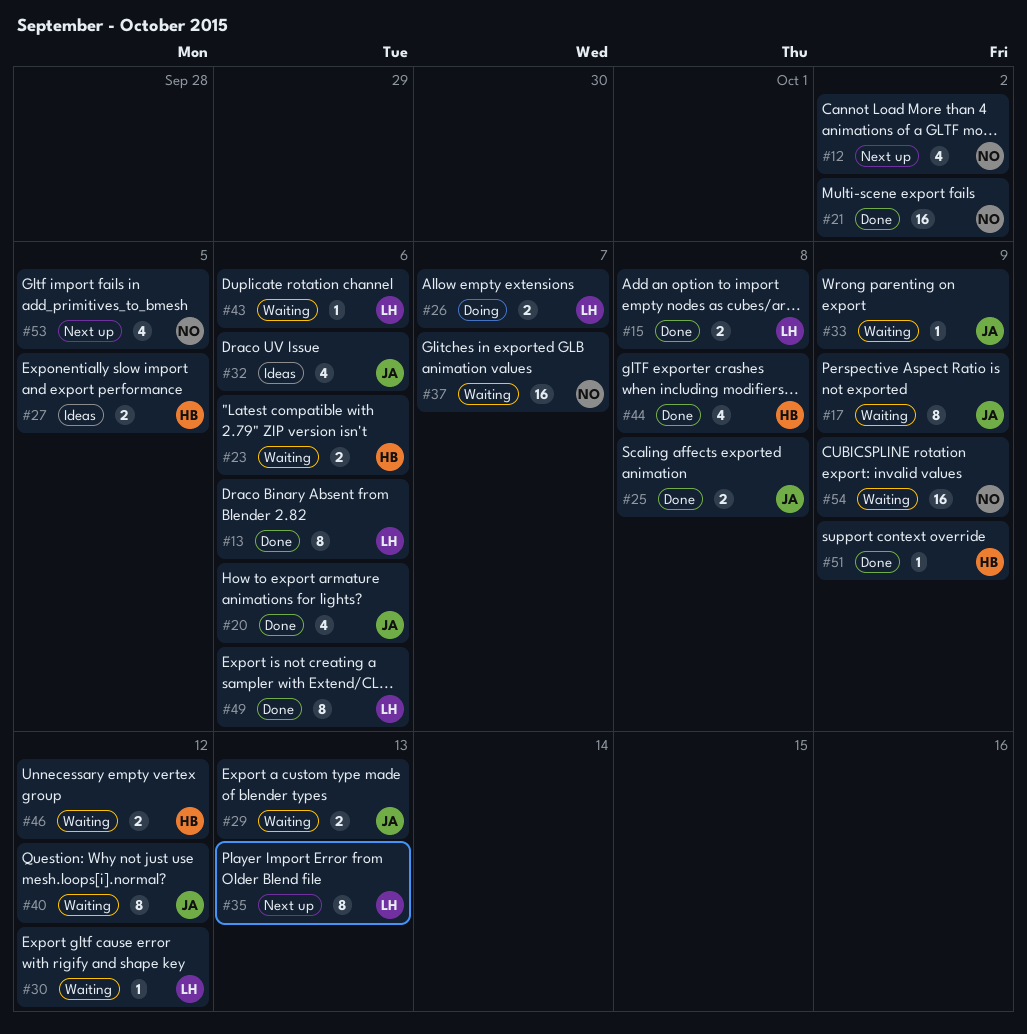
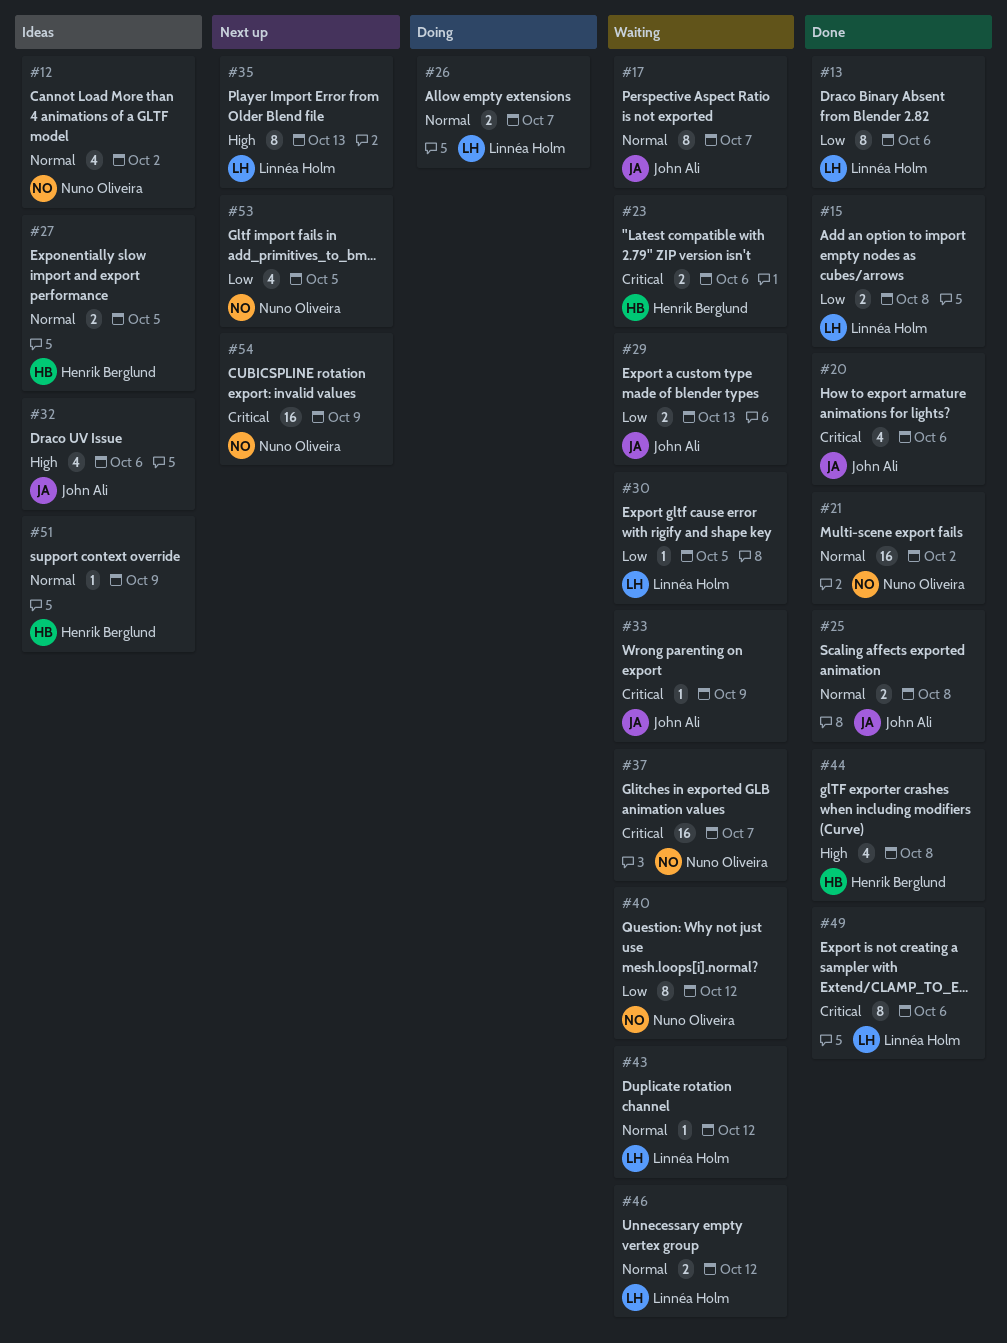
#12, status: Next up -> Ideas
#17, due: Oct 9 -> Oct 7
#30, due: Oct 12 -> Oct 5
#40, owner: John Ali -> Nuno Oliveira
#43, due: Oct 6 -> Oct 12
#46, owner: Henrik Berglund -> Linnéa Holm
#51, status: Done -> Ideas
#54, status: Waiting -> Next up

